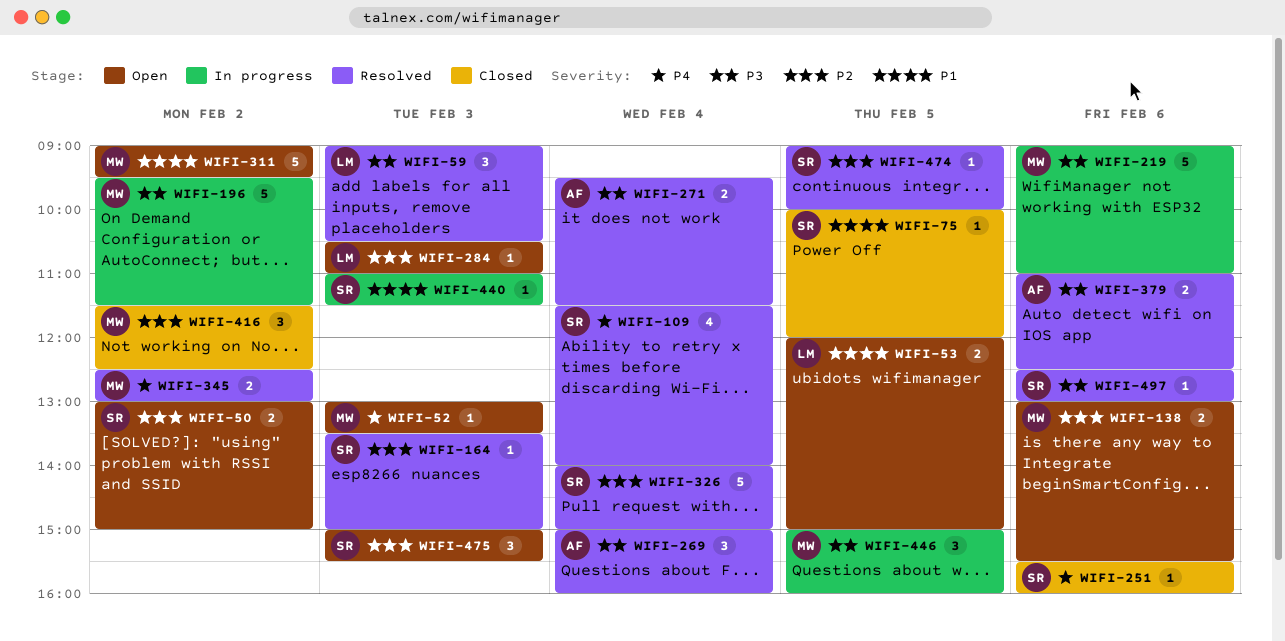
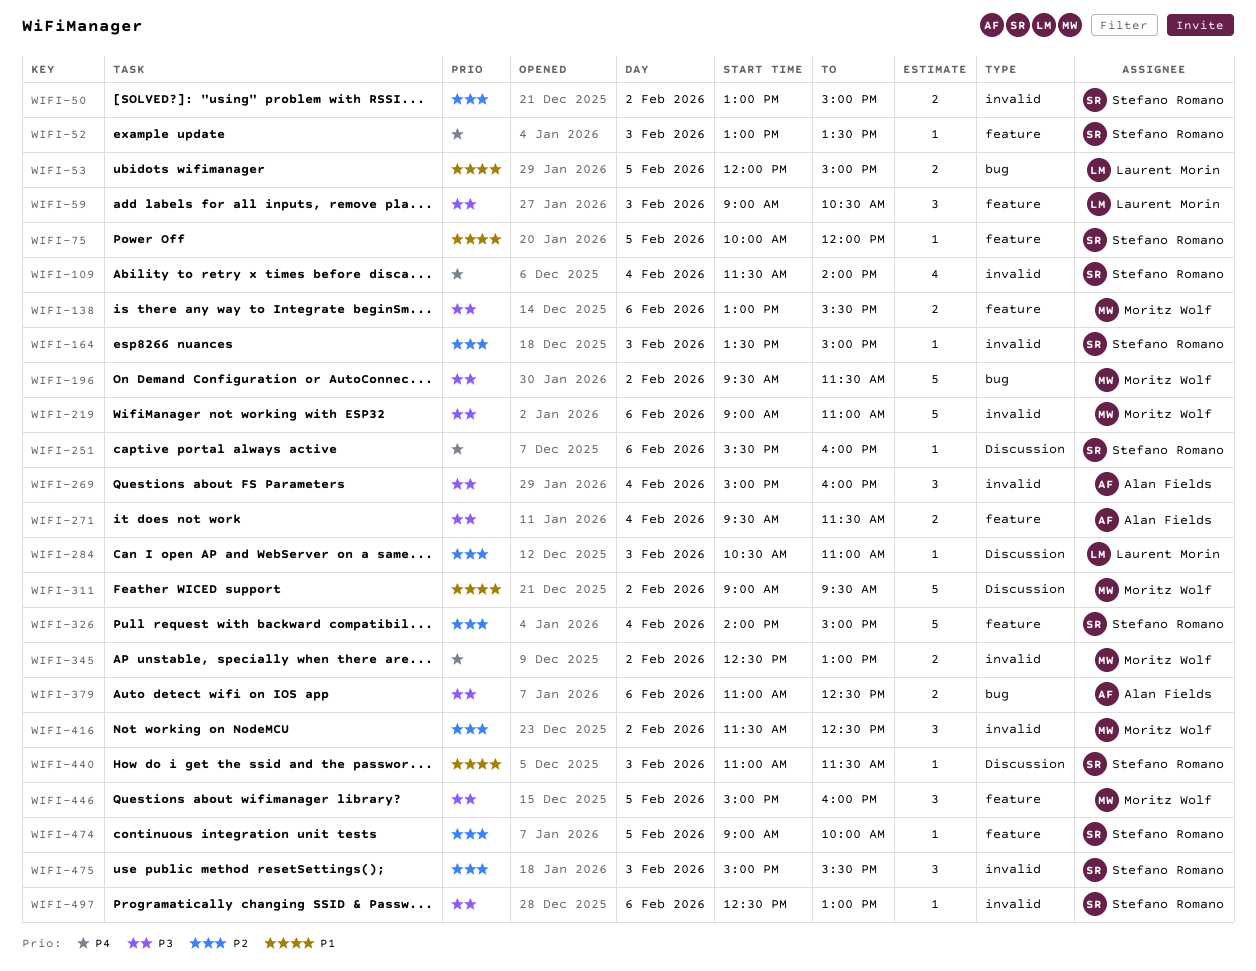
WIFI-52, owner: Moritz Wolf -> Stefano Romano
WIFI-138, priority: P2 -> P3

